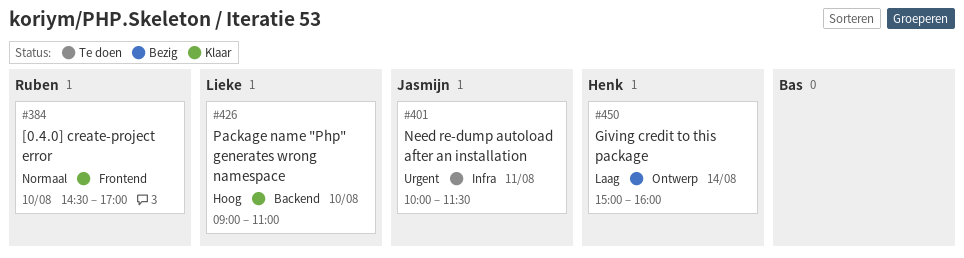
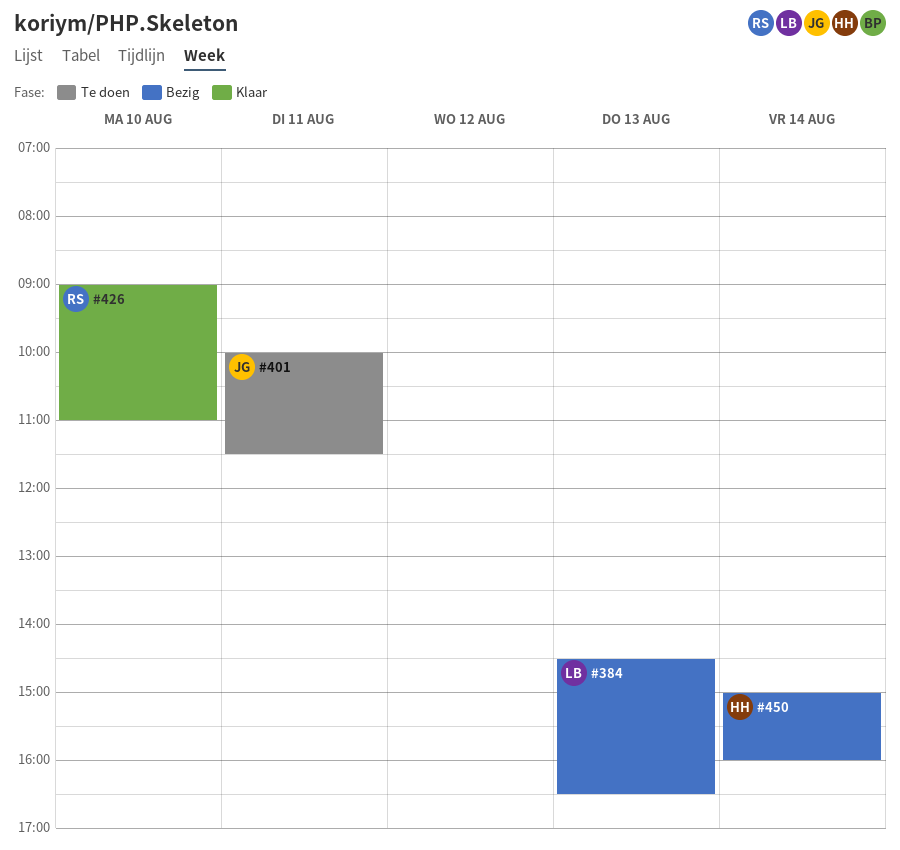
#384, status: Klaar -> Bezig
#384, owner: Ruben -> Lieke
#384, day: Aug 10 -> Aug 13
#384, ends: 17:00 -> 16:30
#426, owner: Lieke -> Ruben

